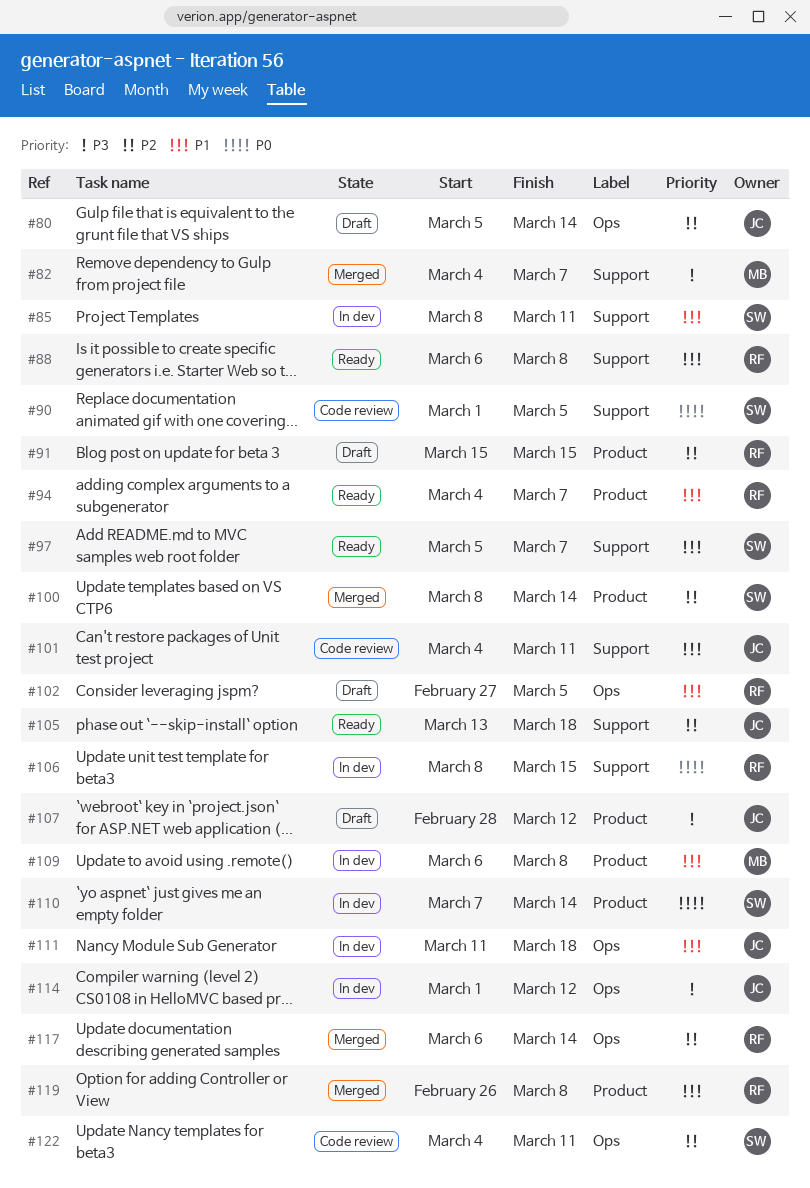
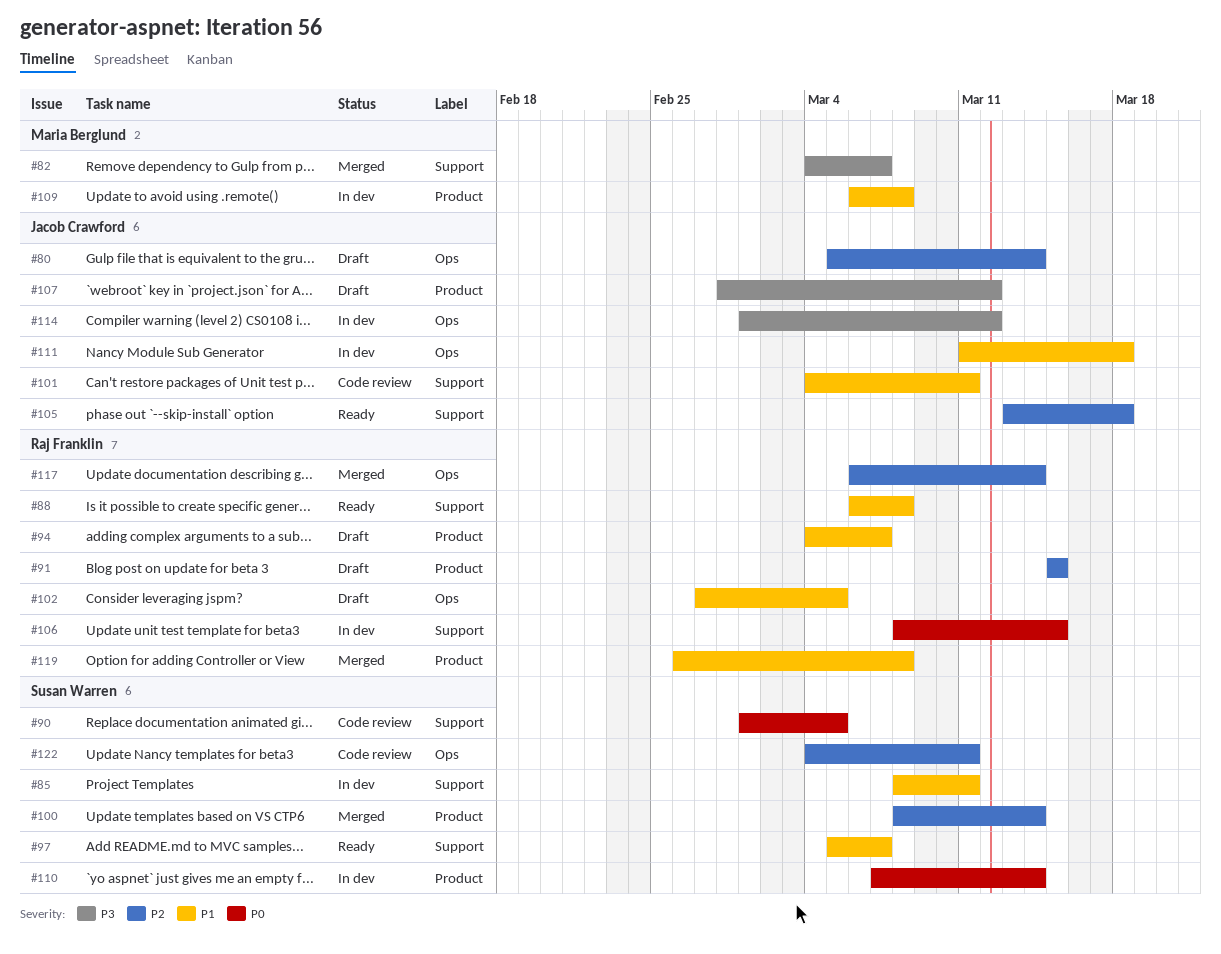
#94, status: Ready -> Draft

